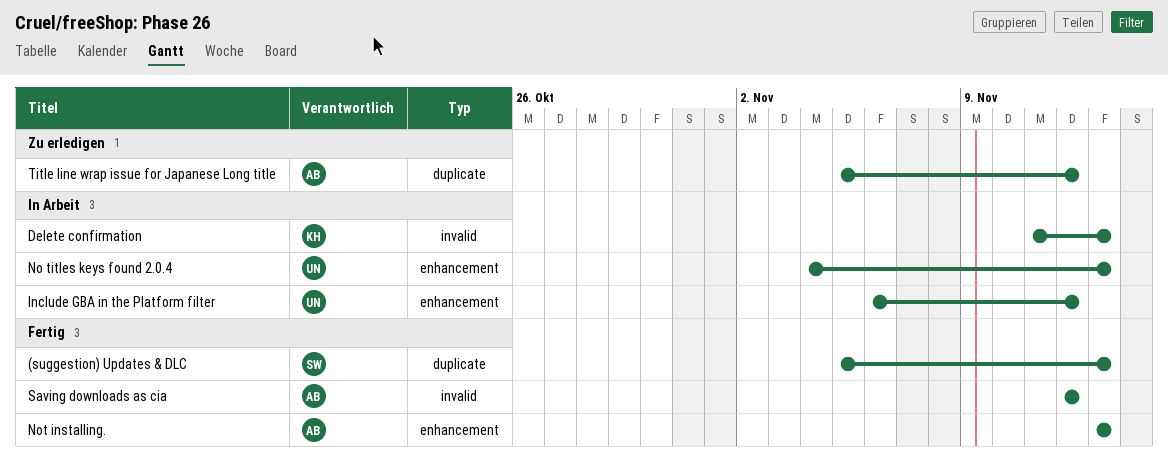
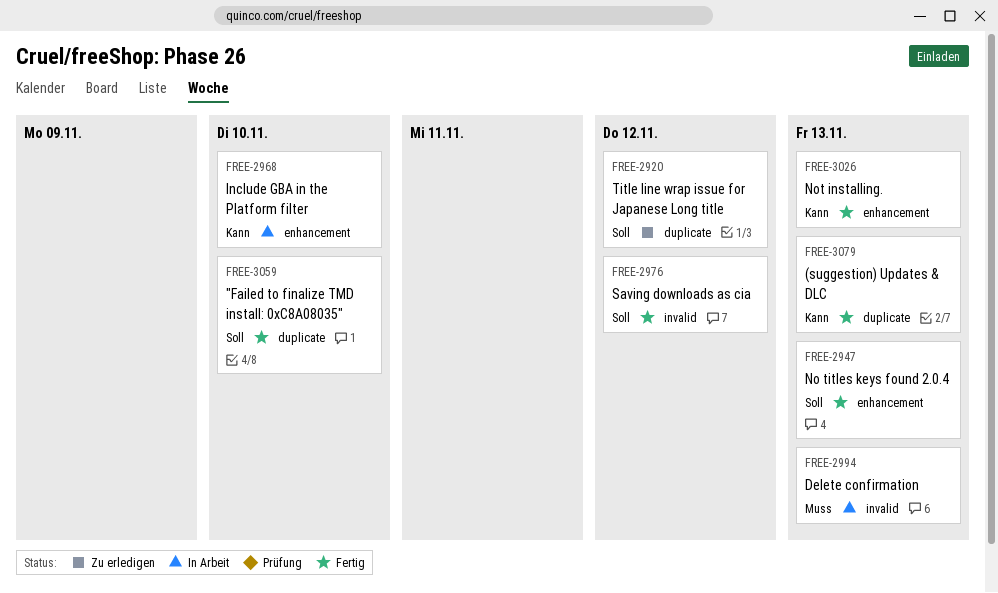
"Failed to finalize TMD install: 0xC8A08035": none -> present
Include GBA in the Platform filter, due: Nov 12 -> Nov 10
No titles keys found 2.0.4, status: In Arbeit -> Fertig

